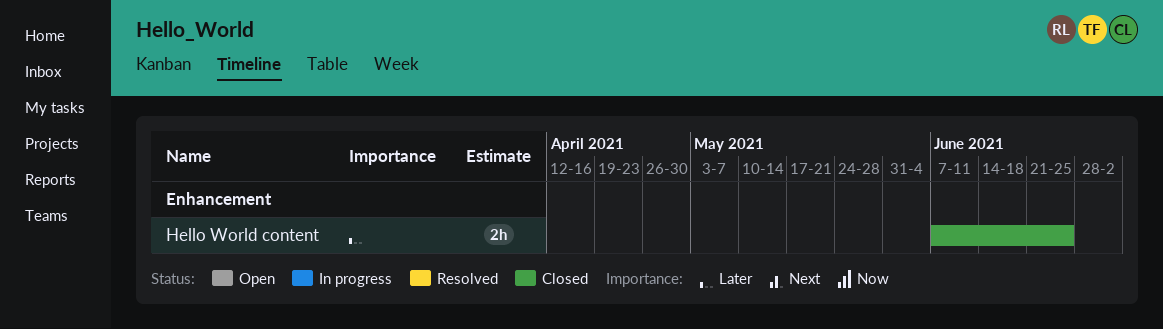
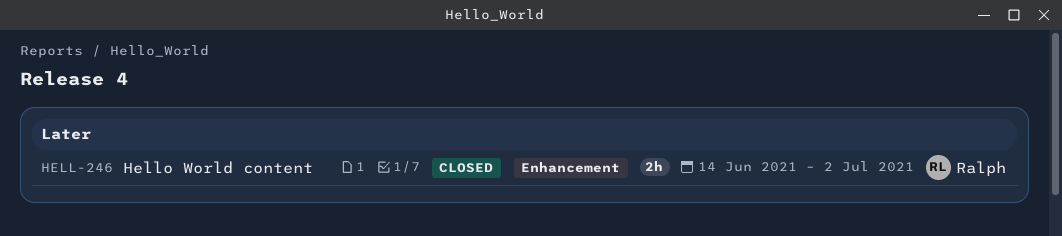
Hello World content, start: Jun 7 -> Jun 14
Hello World content, due: Jun 25 -> Jul 2

